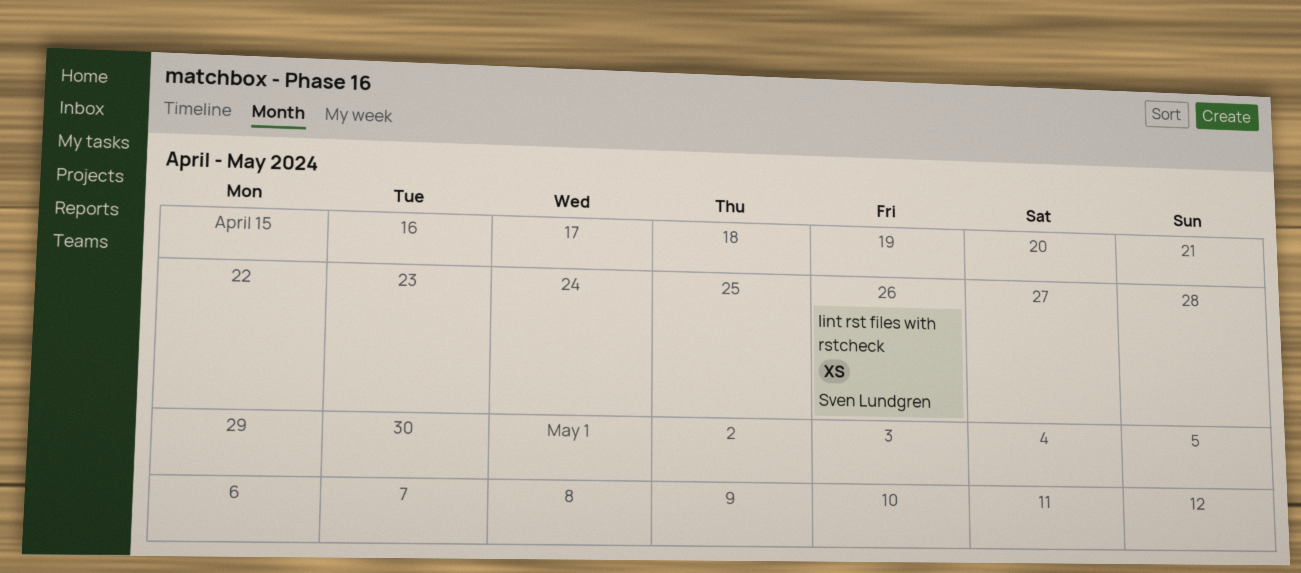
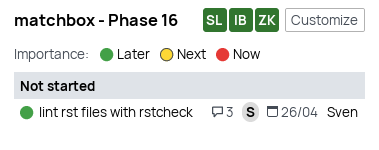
lint rst files with rstcheck, estimate: XS -> S

